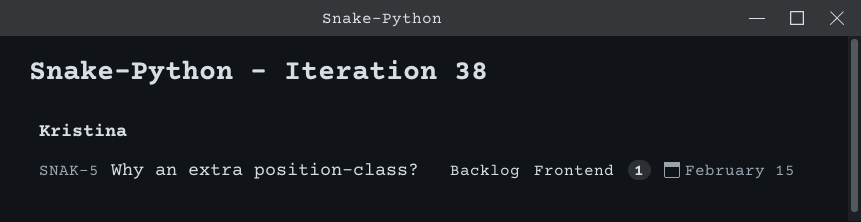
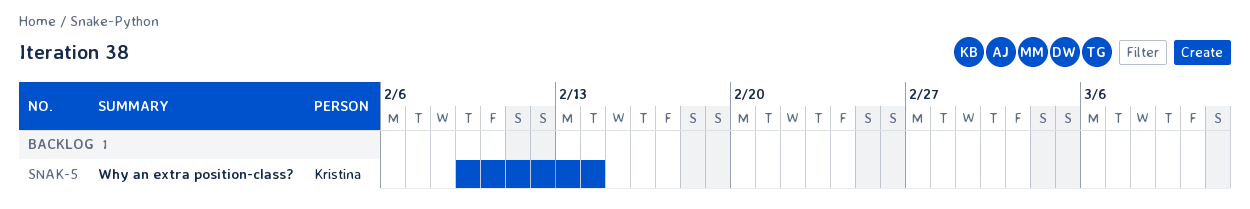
SNAK-5, due: Feb 15 -> Feb 14

